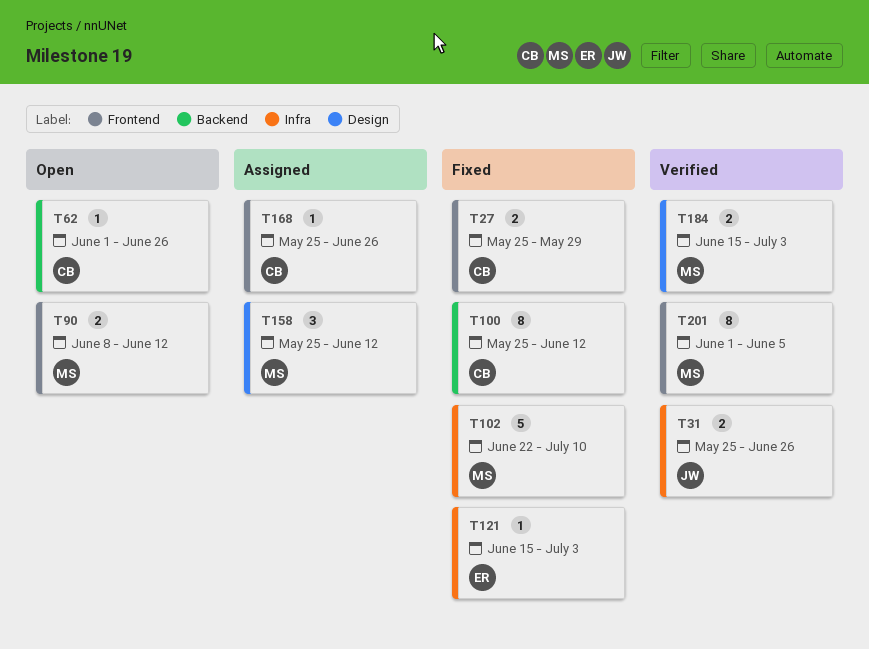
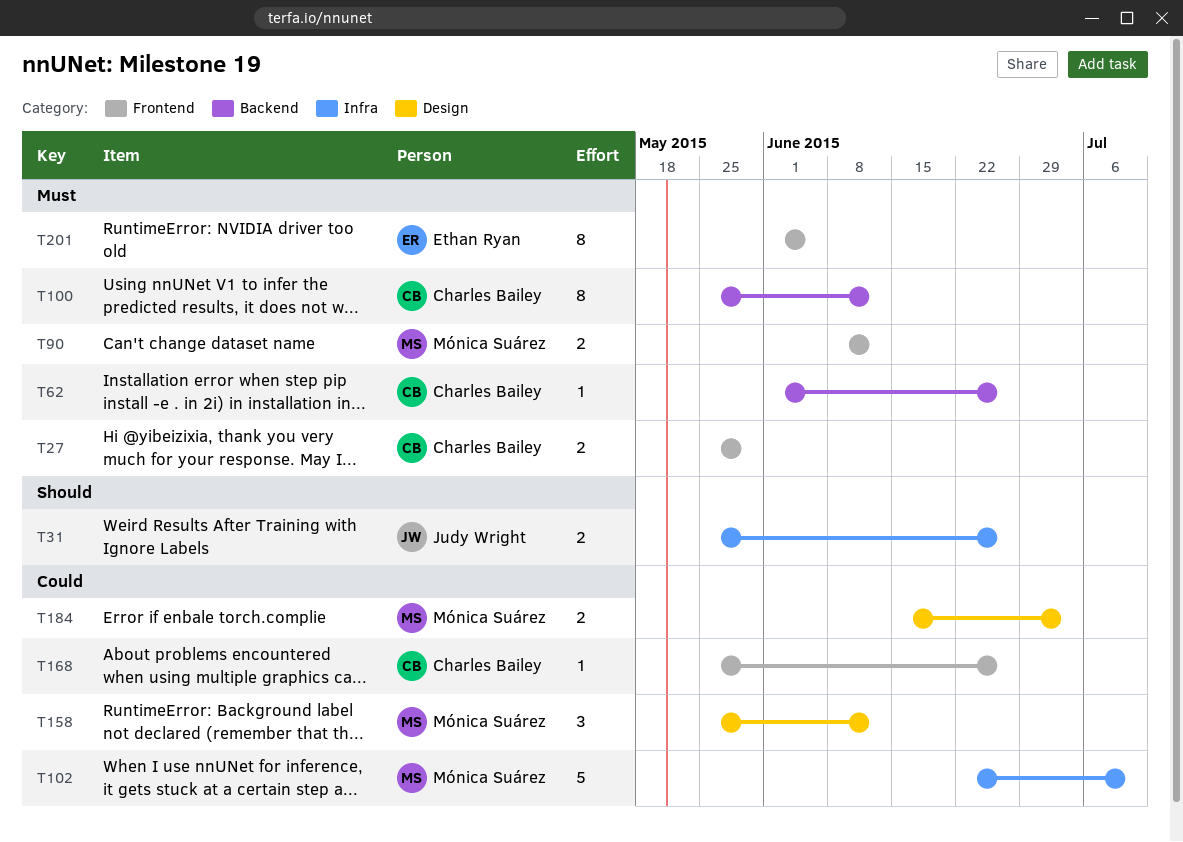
T121: present -> none
T201, owner: Mónica Suárez -> Ethan Ryan

